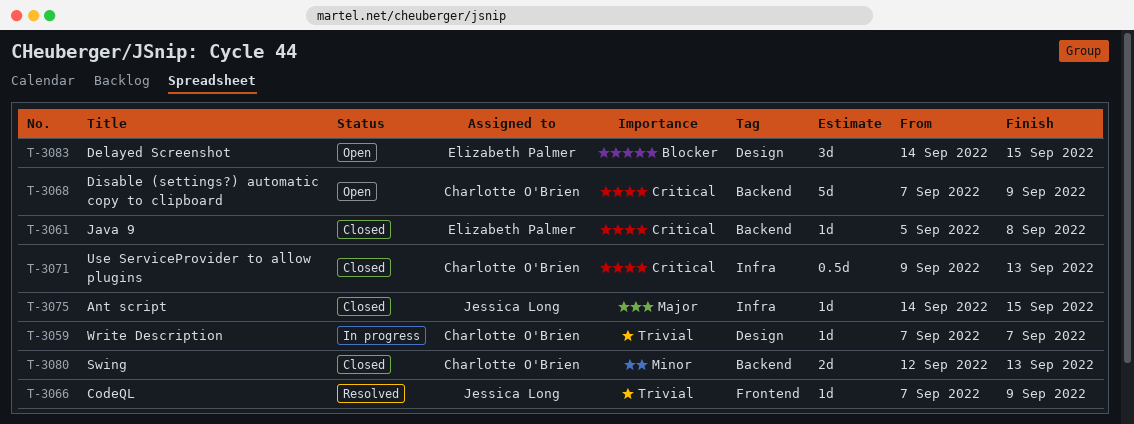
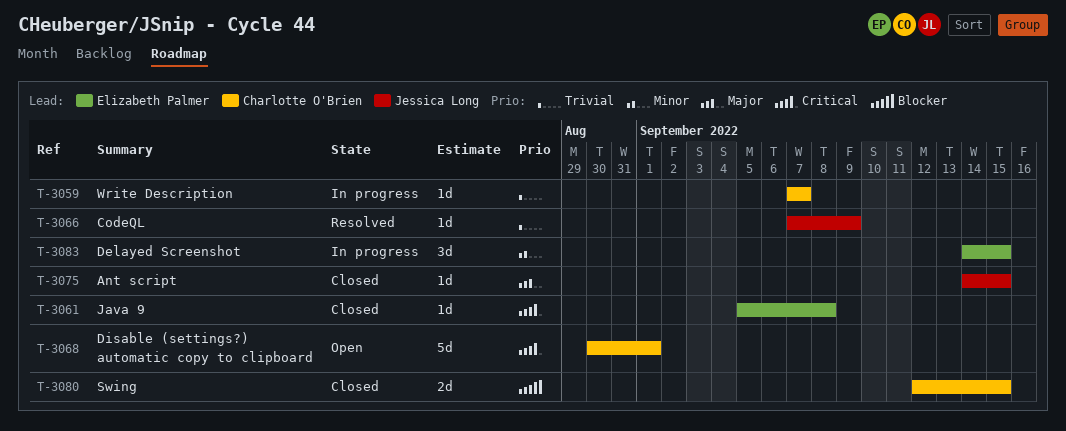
T-3068, start: Sep 7 -> Aug 30
T-3068, due: Sep 9 -> Sep 1
T-3071: present -> none
T-3080, priority: Minor -> Blocker
T-3080, due: Sep 13 -> Sep 15
T-3083, status: Open -> In progress
T-3083, priority: Blocker -> Minor

